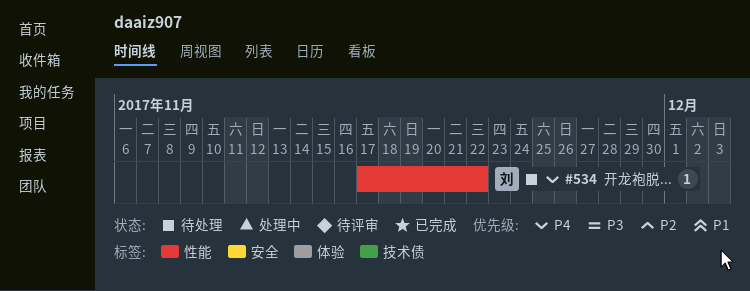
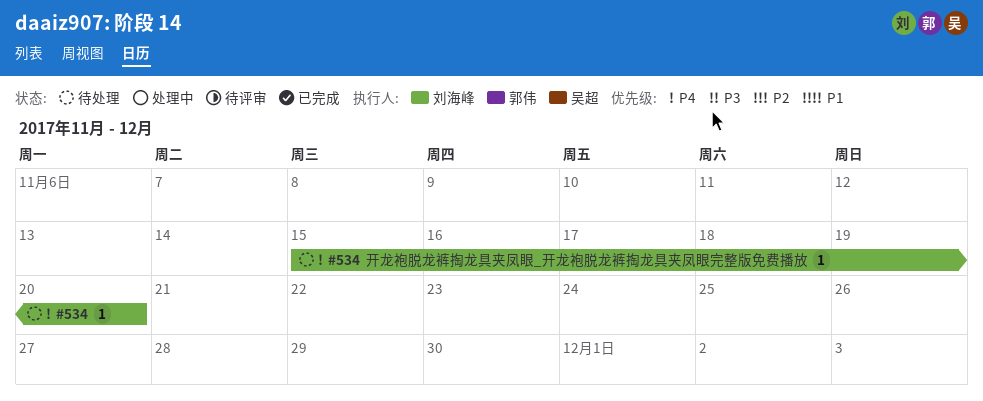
#534, start: Nov 17 -> Nov 15
#534, due: Nov 22 -> Nov 20

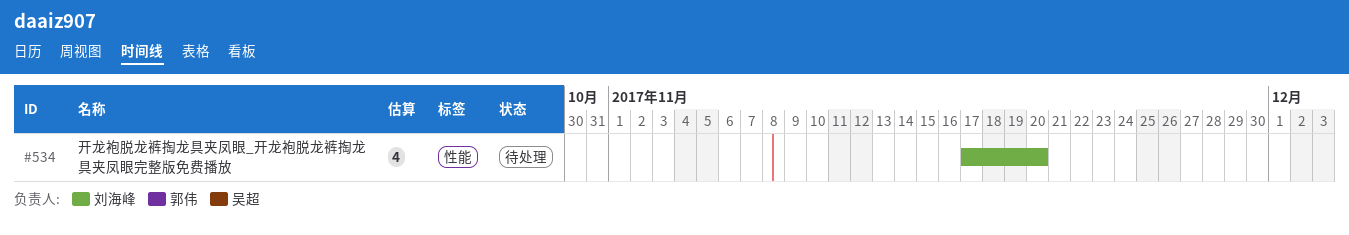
#534, estimate: 1 -> 4
#534, start: Nov 15 -> Nov 17

